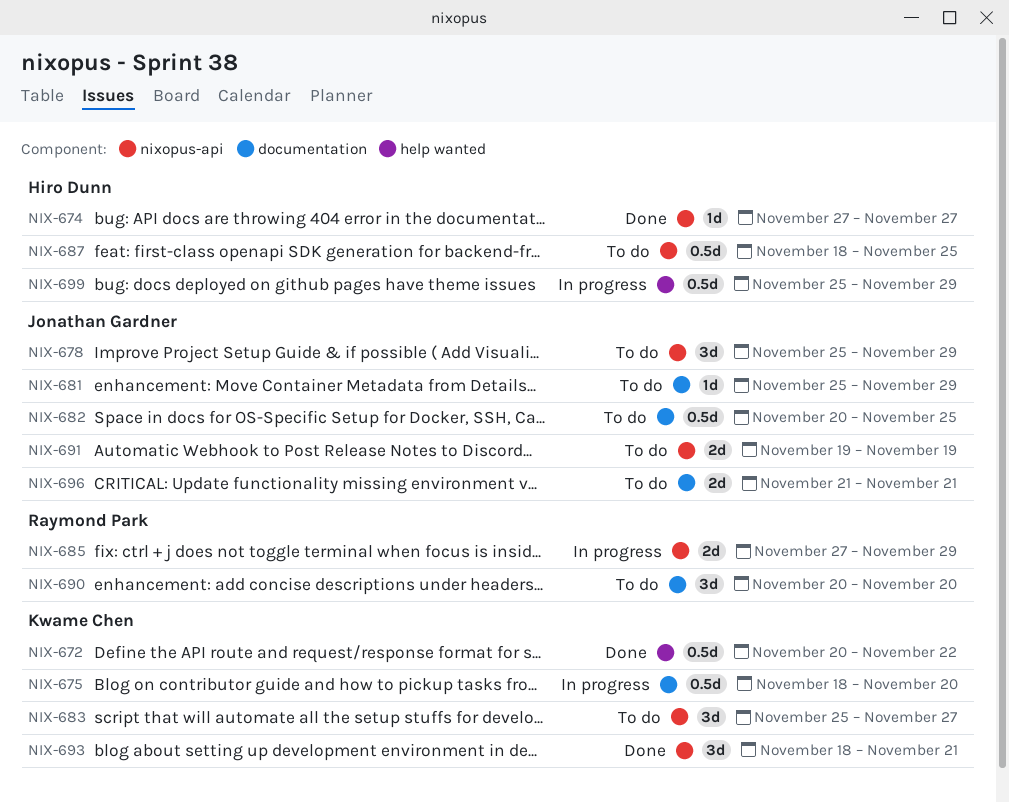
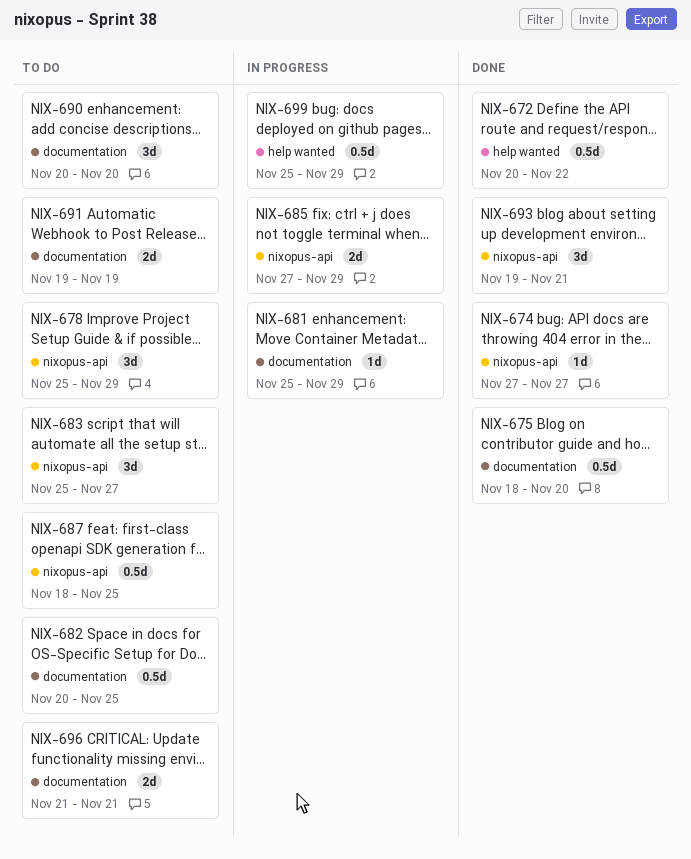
NIX-675, status: In progress -> Done
NIX-681, status: To do -> In progress
NIX-691, label: nixopus-api -> documentation
NIX-693, start: Nov 18 -> Nov 19

